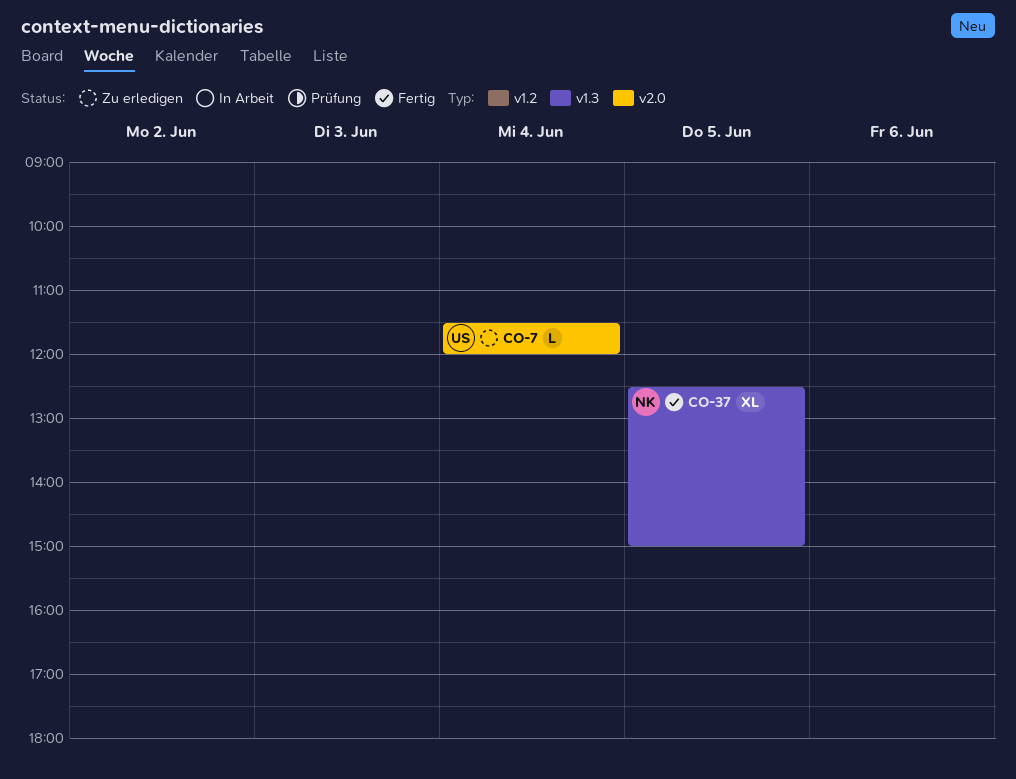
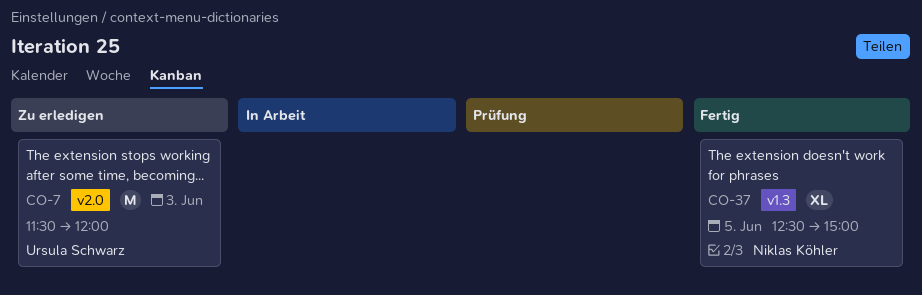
CO-7, estimate: L -> M
CO-7, day: Jun 4 -> Jun 3

